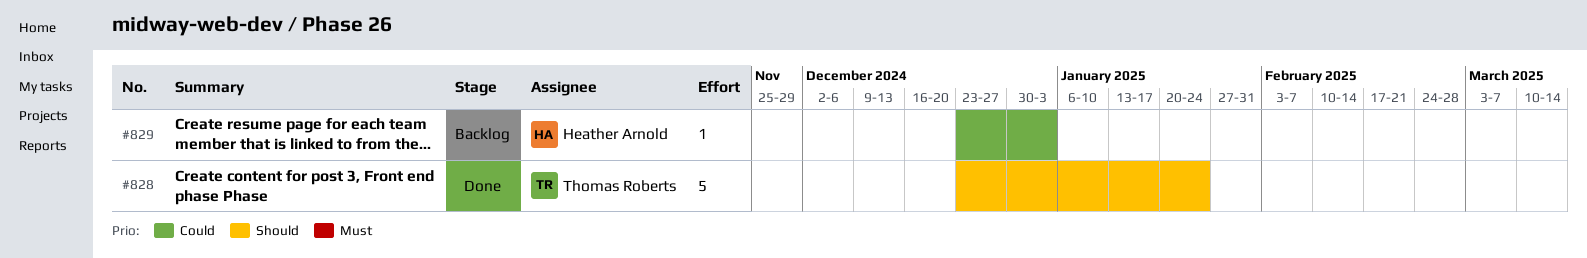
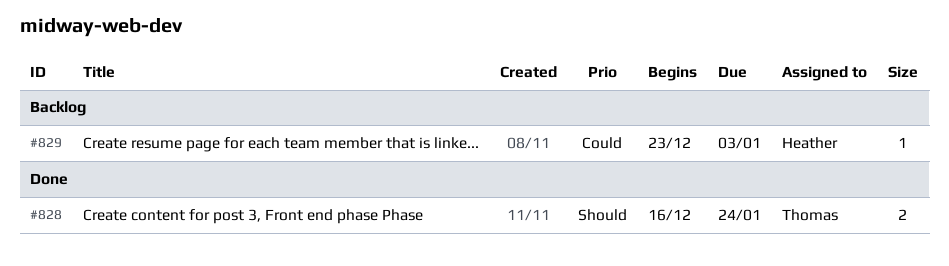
#828, estimate: 5 -> 2
#828, start: Dec 23 -> Dec 16

